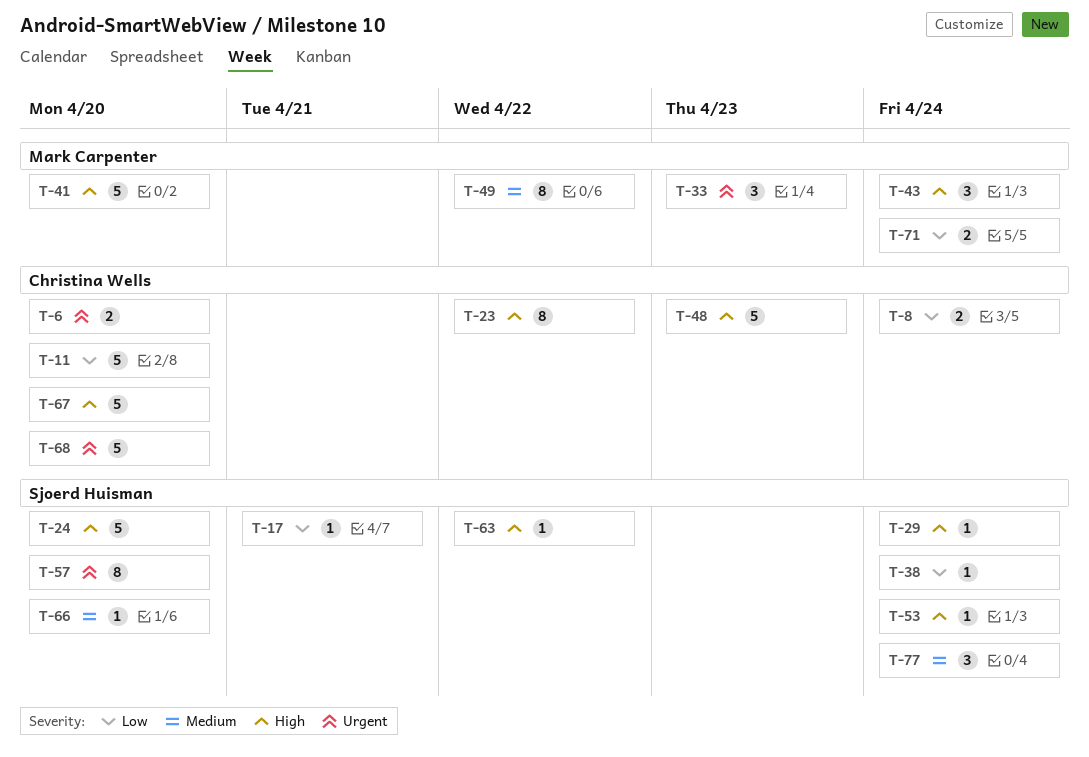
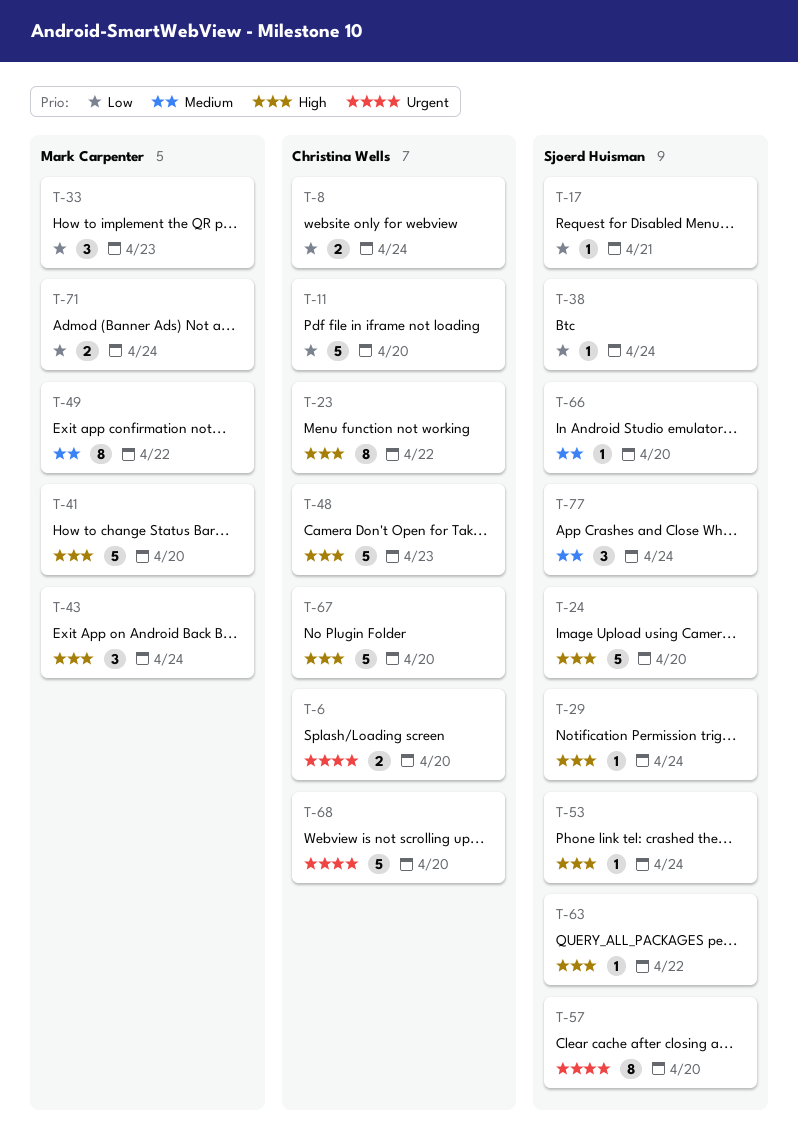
T-33, priority: Urgent -> Low

